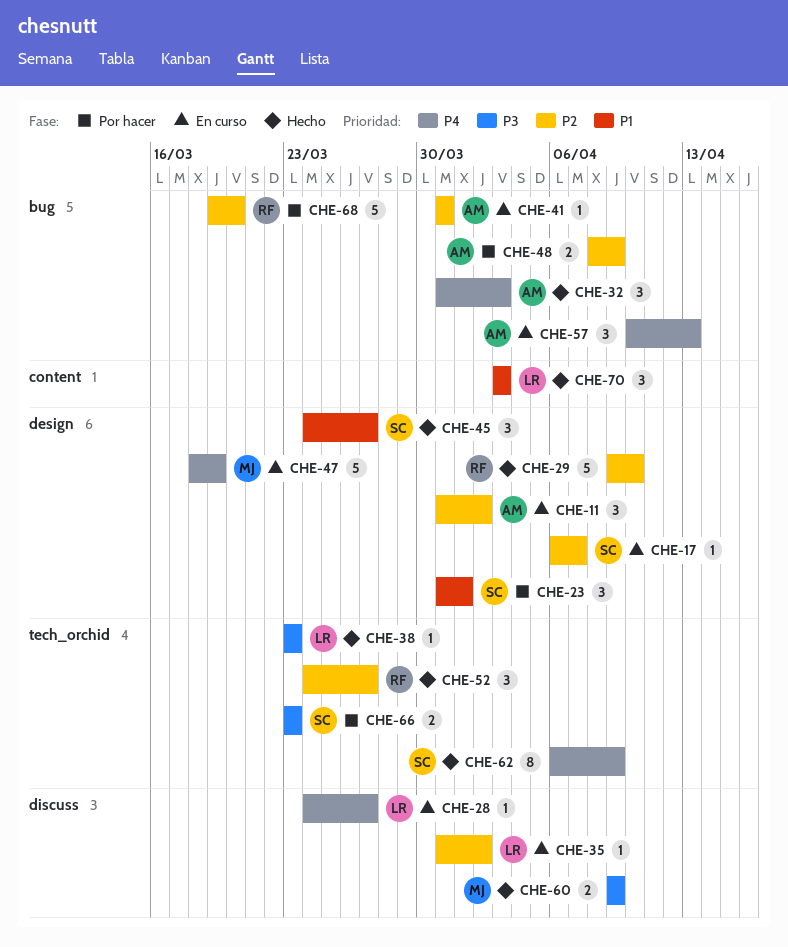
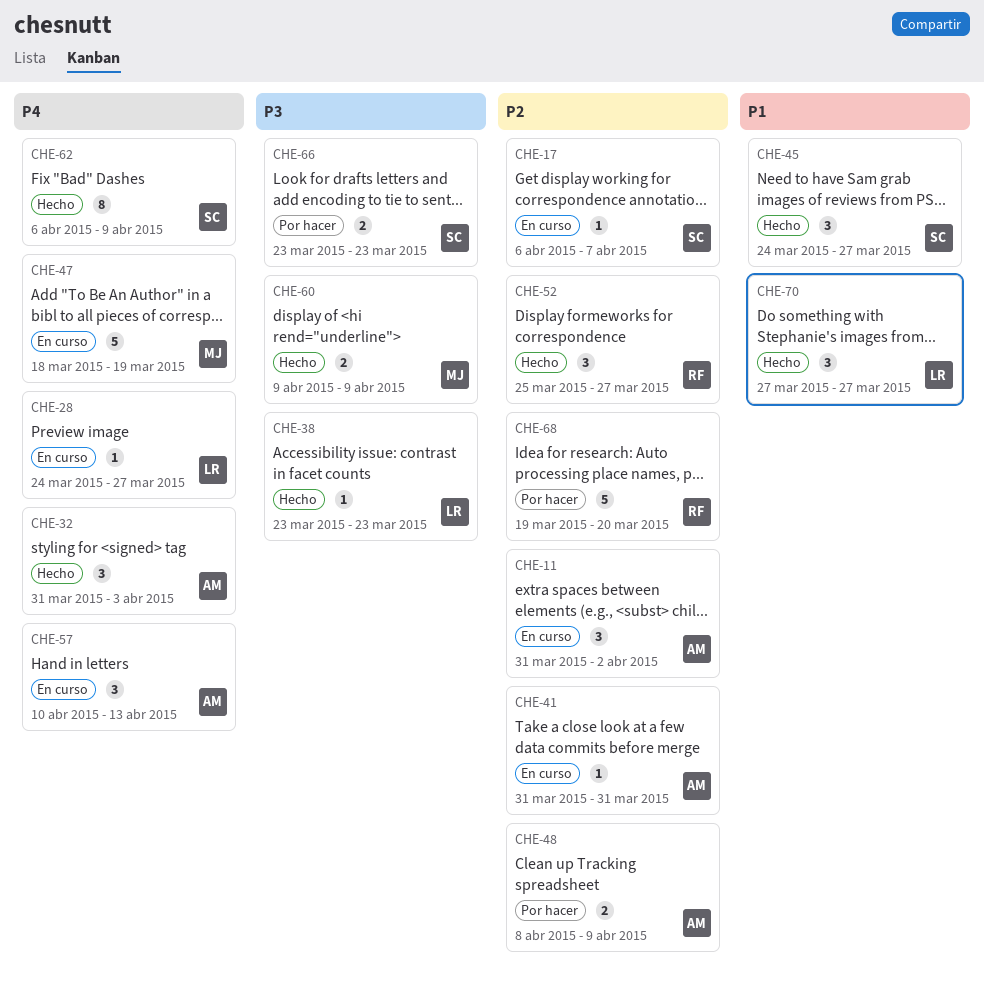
CHE-23: present -> none
CHE-29: present -> none
CHE-35: present -> none
CHE-52, start: Mar 24 -> Mar 25
CHE-70, start: Apr 3 -> Mar 27
CHE-70, due: Apr 3 -> Mar 27

